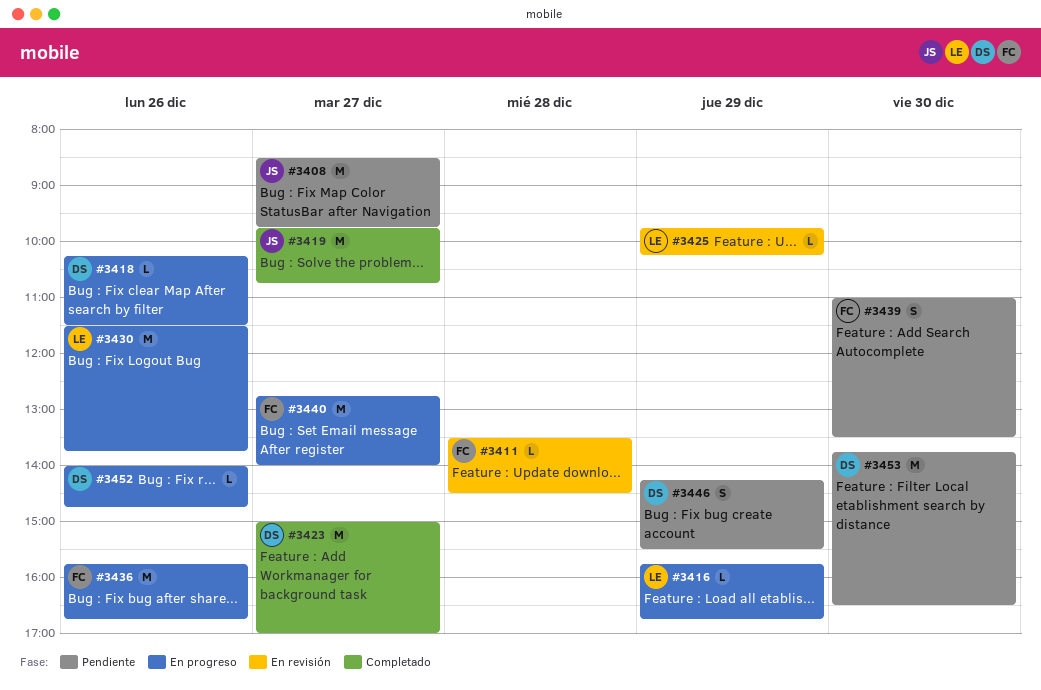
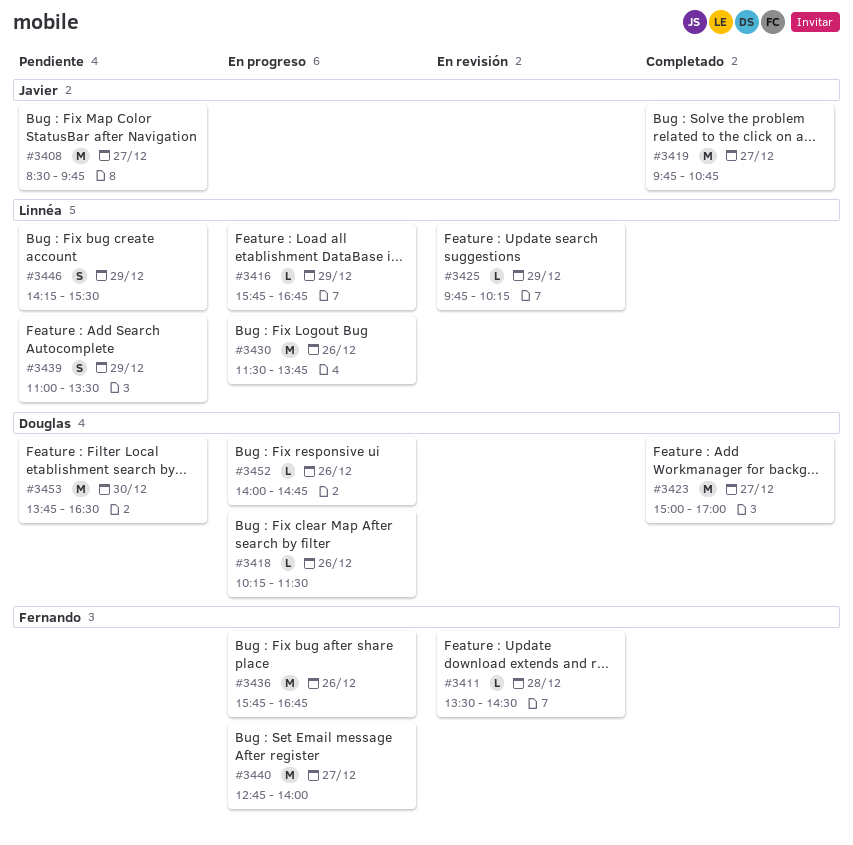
#3439, owner: Fernando -> Linnéa
#3439, day: Dec 30 -> Dec 29
#3446, owner: Douglas -> Linnéa

